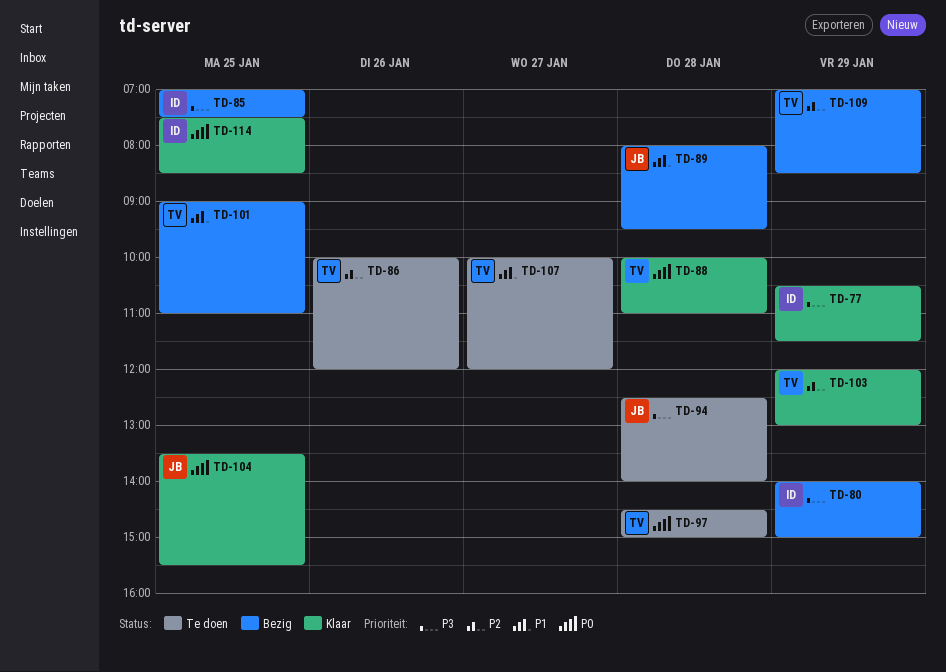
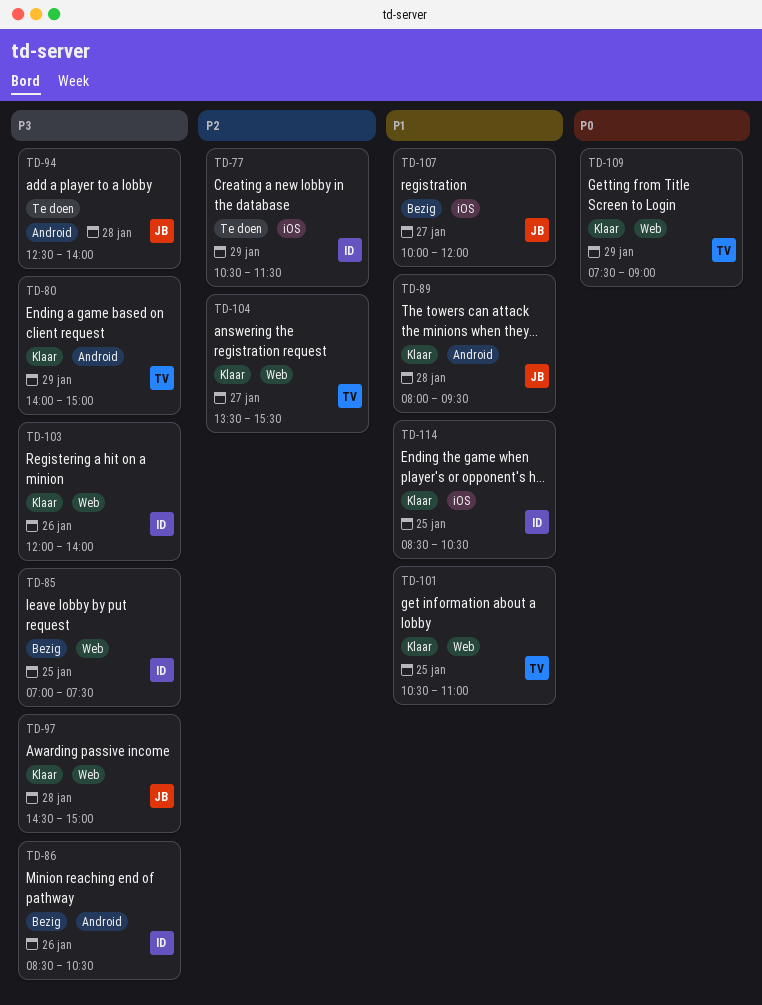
TD-77, status: Klaar -> Te doen
TD-77, priority: P3 -> P2
TD-80, status: Bezig -> Klaar
TD-80, owner: ID -> TV
TD-86, status: Te doen -> Bezig
TD-86, owner: TV -> ID
TD-86, priority: P2 -> P3
TD-86, begins: 10:00 -> 08:30
TD-86, ends: 12:00 -> 10:30
TD-88: present -> none
TD-89, status: Bezig -> Klaar
TD-97, status: Te doen -> Klaar
TD-97, owner: TV -> JB
TD-97, priority: P0 -> P3
TD-101, status: Bezig -> Klaar
TD-101, begins: 09:00 -> 10:30
TD-103, owner: TV -> ID
TD-103, priority: P2 -> P3
TD-103, day: Jan 29 -> Jan 26
TD-103, ends: 13:00 -> 14:00
TD-104, owner: JB -> TV
TD-104, priority: P0 -> P2
TD-104, day: Jan 25 -> Jan 27
TD-107, status: Te doen -> Bezig
TD-107, owner: TV -> JB
TD-109, status: Bezig -> Klaar
TD-109, priority: P2 -> P0
TD-109, begins: 07:00 -> 07:30
TD-109, ends: 08:30 -> 09:00
TD-114, priority: P0 -> P1
TD-114, begins: 07:30 -> 08:30
TD-114, ends: 08:30 -> 10:30

